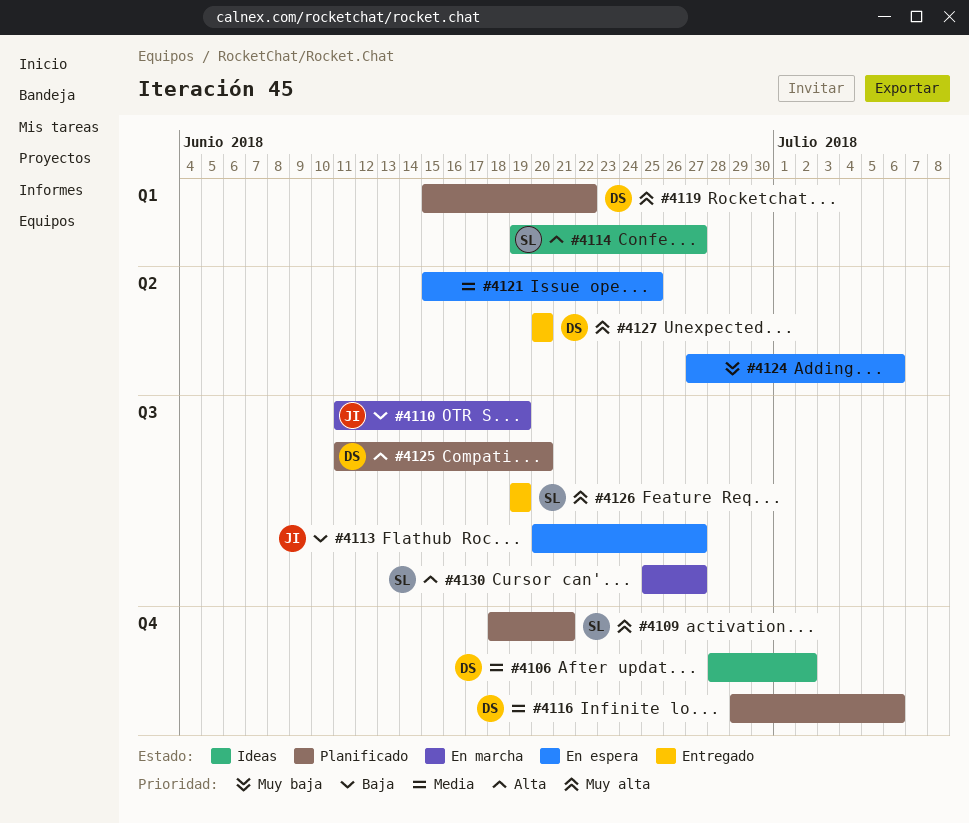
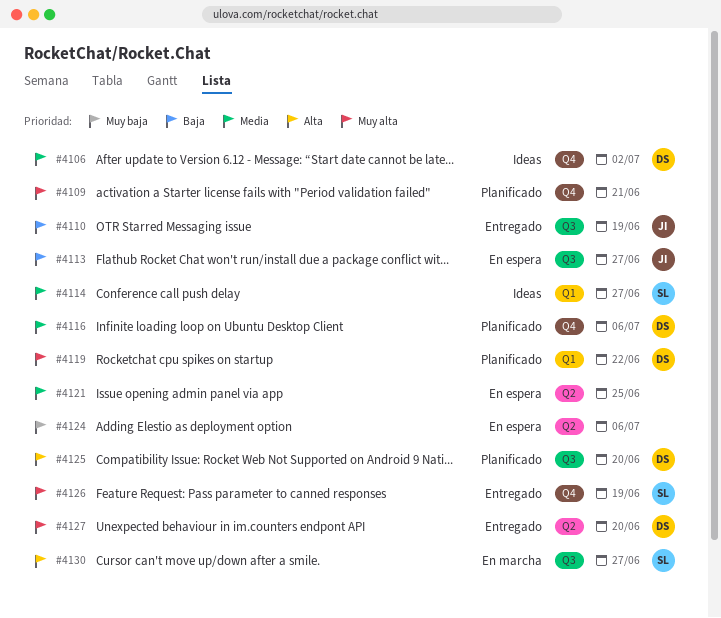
#4109, owner: SL -> none
#4110, status: En marcha -> Entregado
#4114, priority: Alta -> Media
#4126, label: Q3 -> Q4

